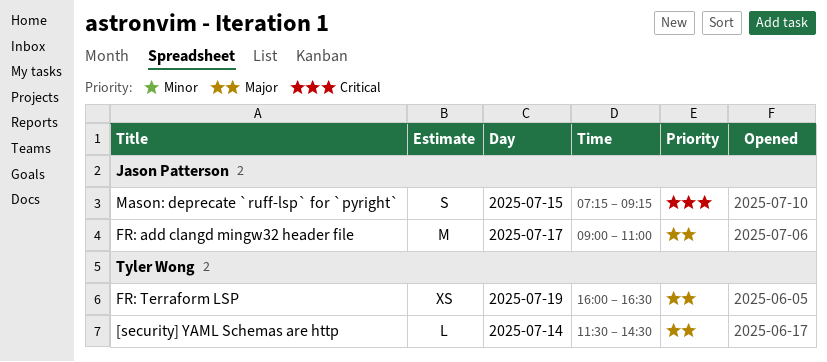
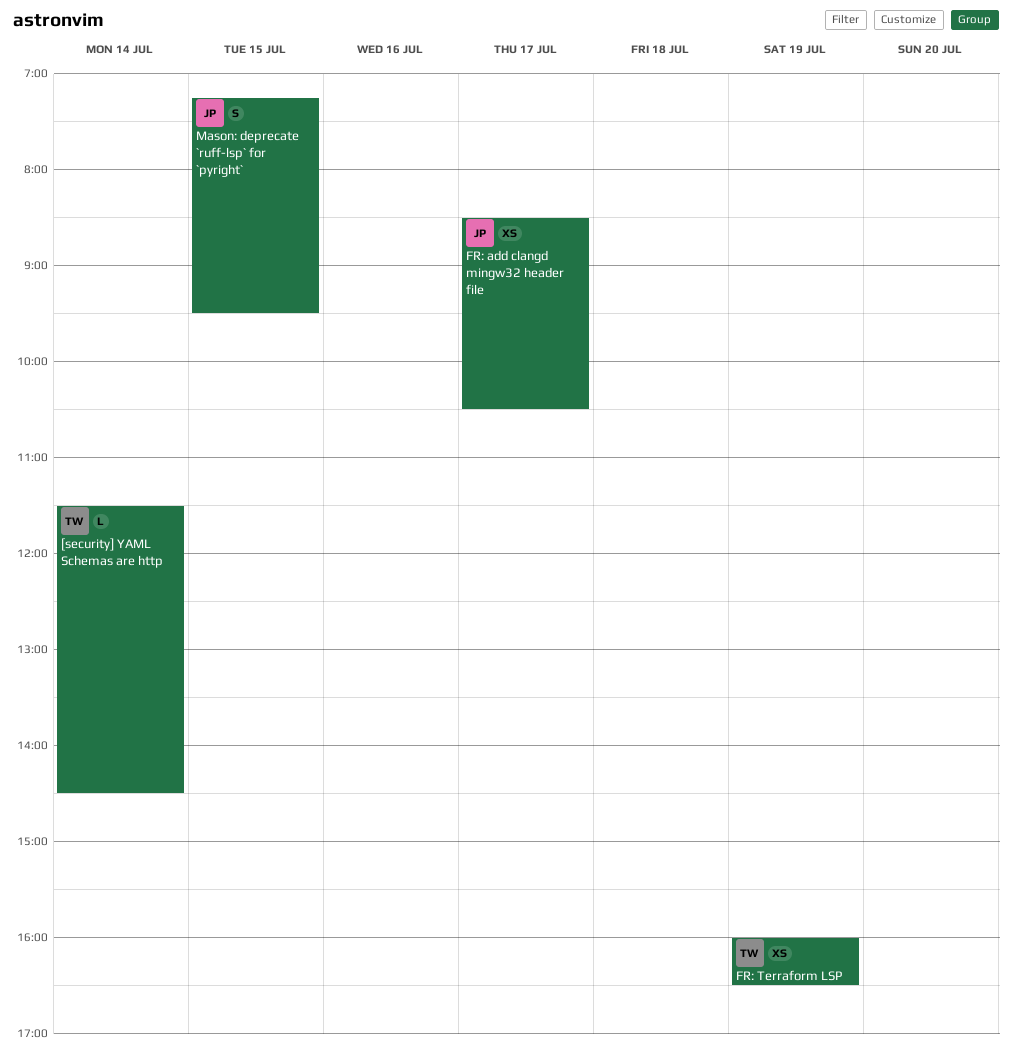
FR: add clangd mingw32 header file, estimate: M -> XS
FR: add clangd mingw32 header file, begins: 09:00 -> 08:30
FR: add clangd mingw32 header file, ends: 11:00 -> 10:30
Mason: deprecate `ruff-lsp` for `pyright`, ends: 09:15 -> 09:30

